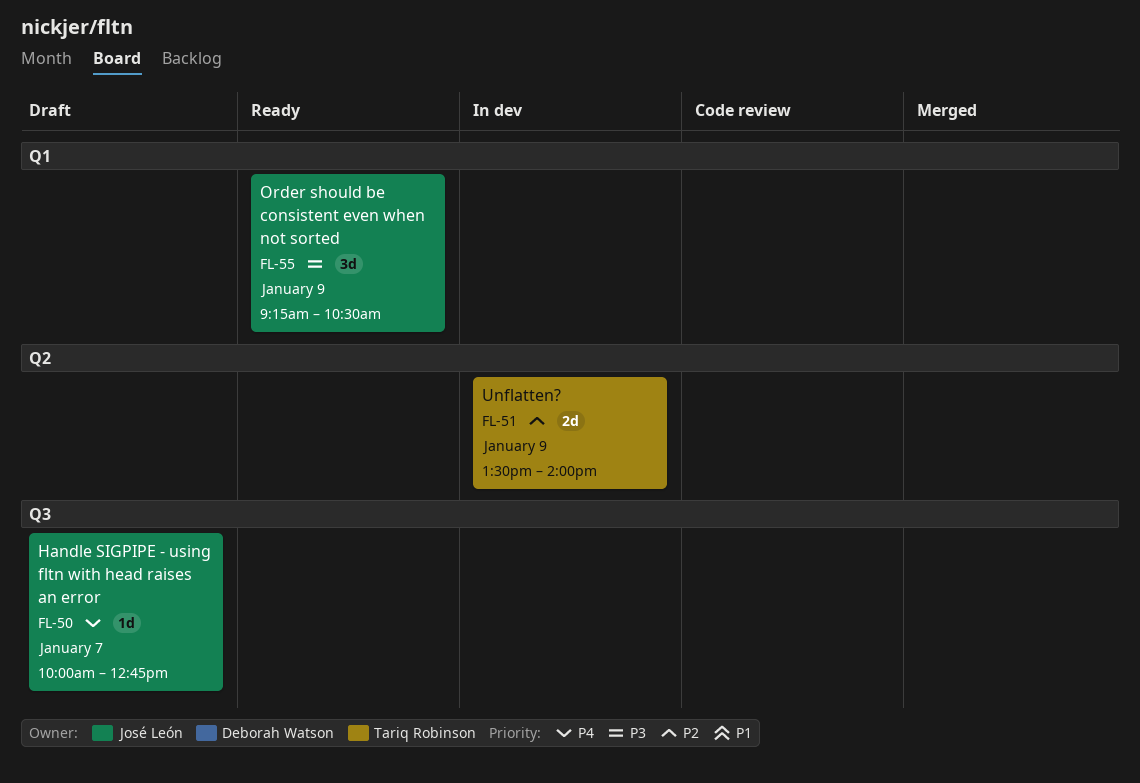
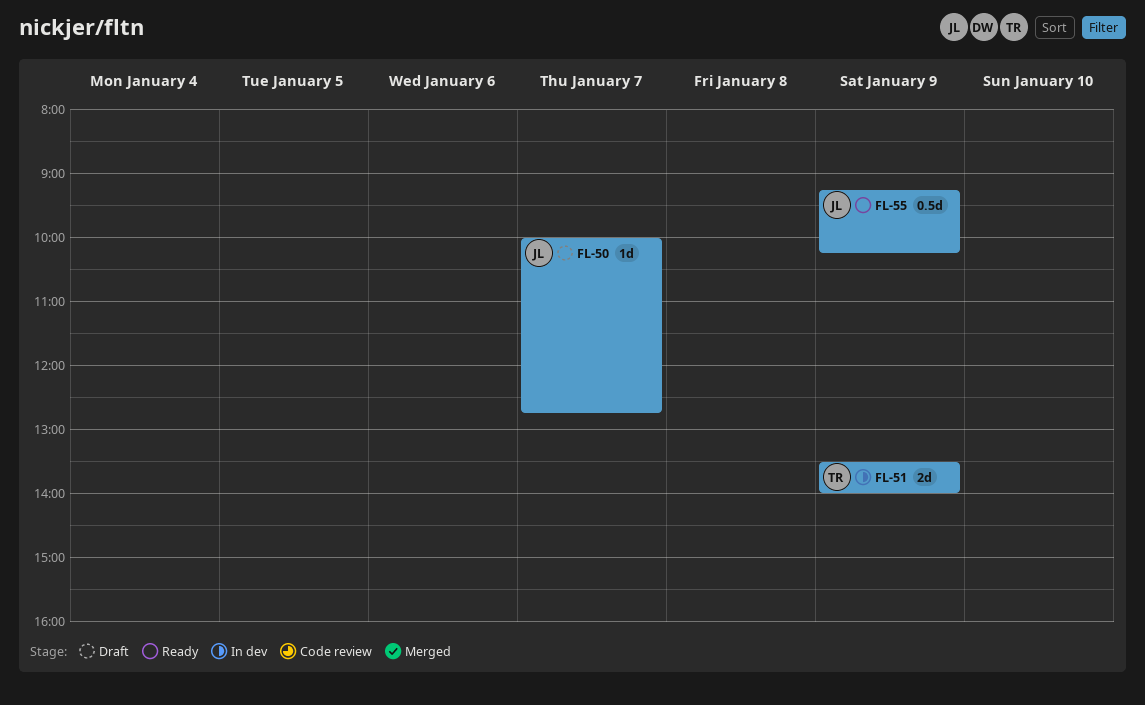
FL-55, estimate: 3d -> 0.5d
FL-55, ends: 10:30 -> 10:15

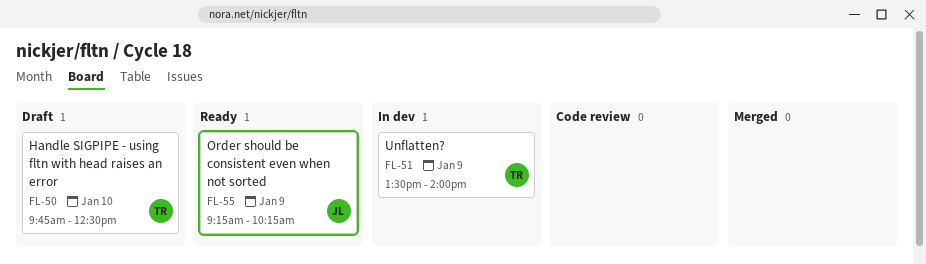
FL-50, owner: JL -> TR
FL-50, day: Jan 7 -> Jan 10
FL-50, begins: 10:00 -> 09:45
FL-50, ends: 12:45 -> 12:30

